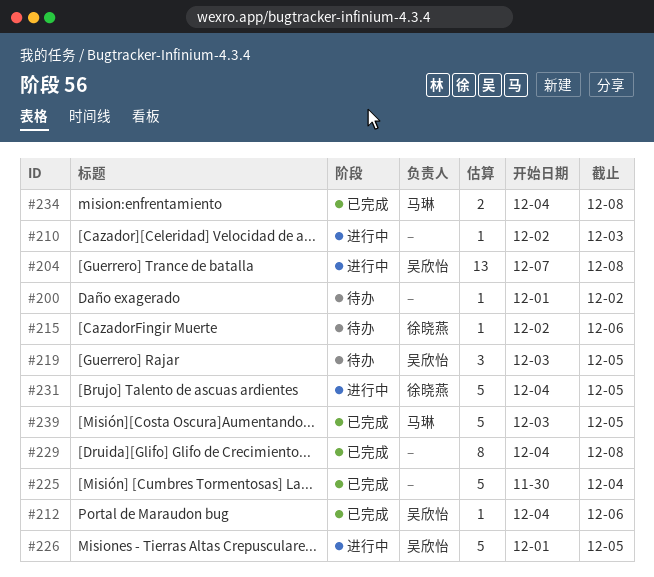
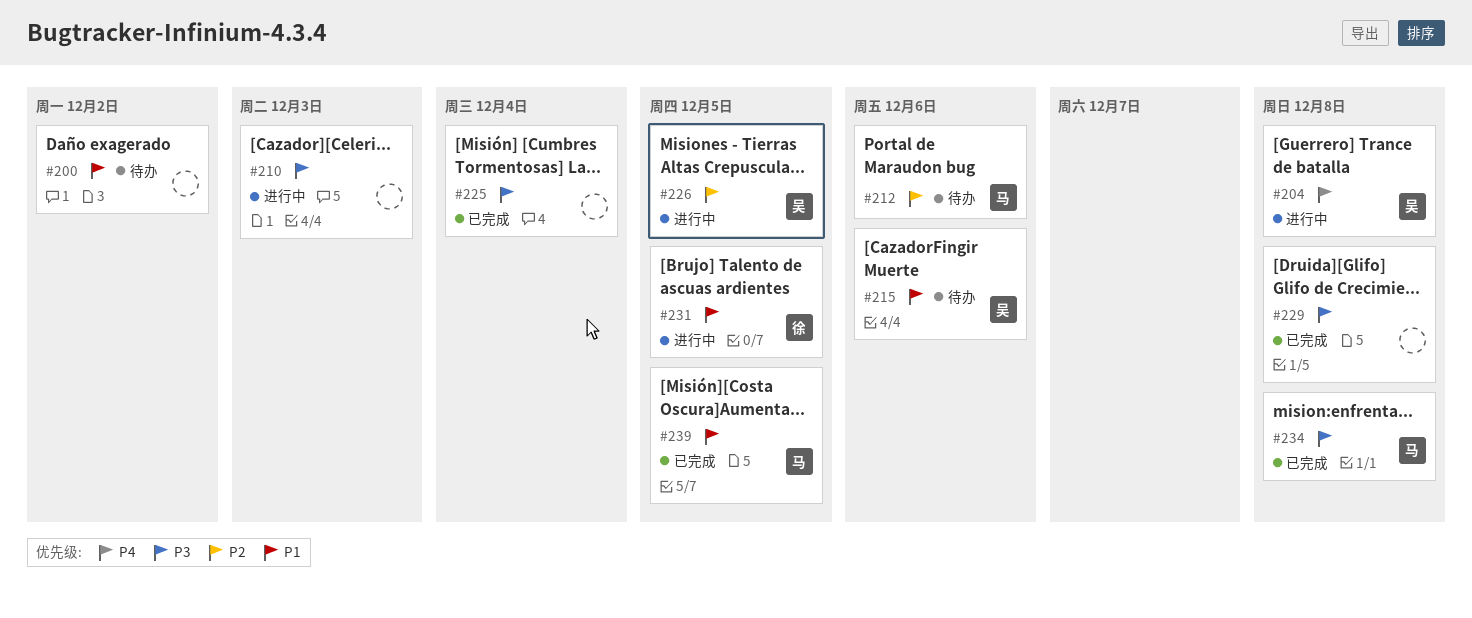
#212, status: 已完成 -> 待办
#212, owner: 吴欣怡 -> 马琳
#215, owner: 徐晓燕 -> 吴欣怡
#219: present -> none

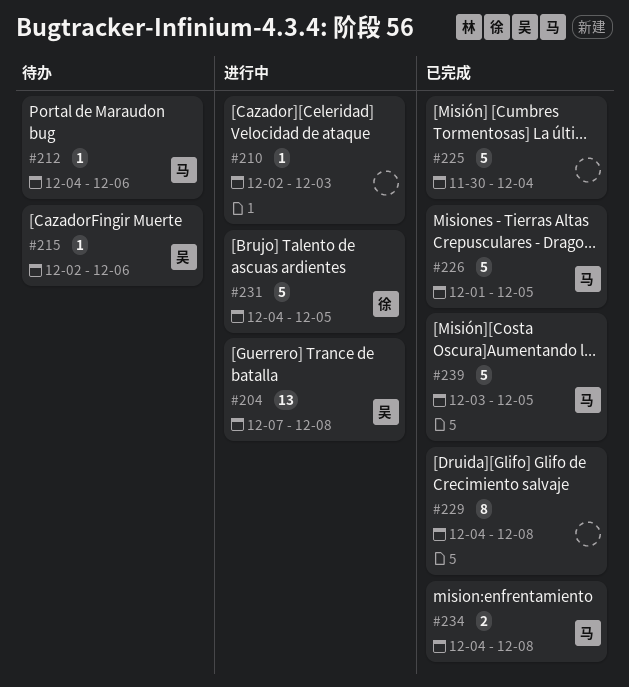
#200: present -> none
#226, status: 进行中 -> 已完成
#226, owner: 吴 -> 马

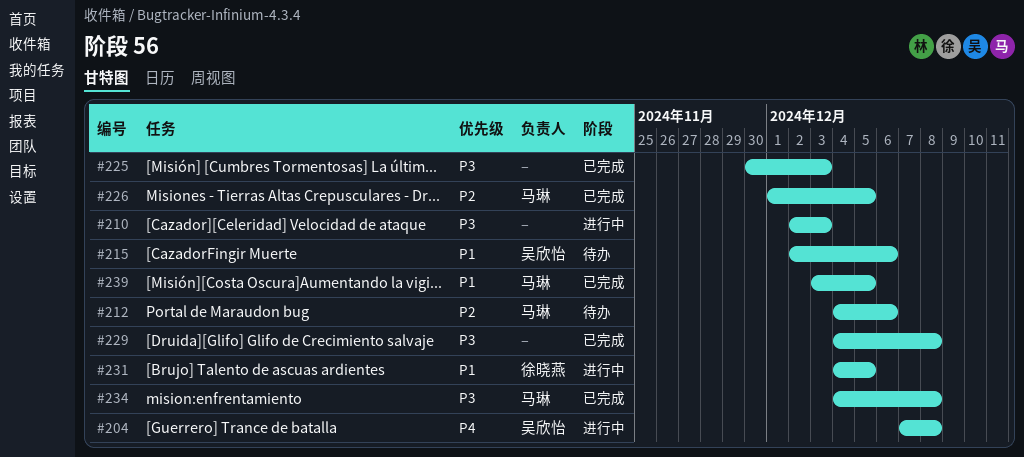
#225, due: Dec 4 -> Dec 3

